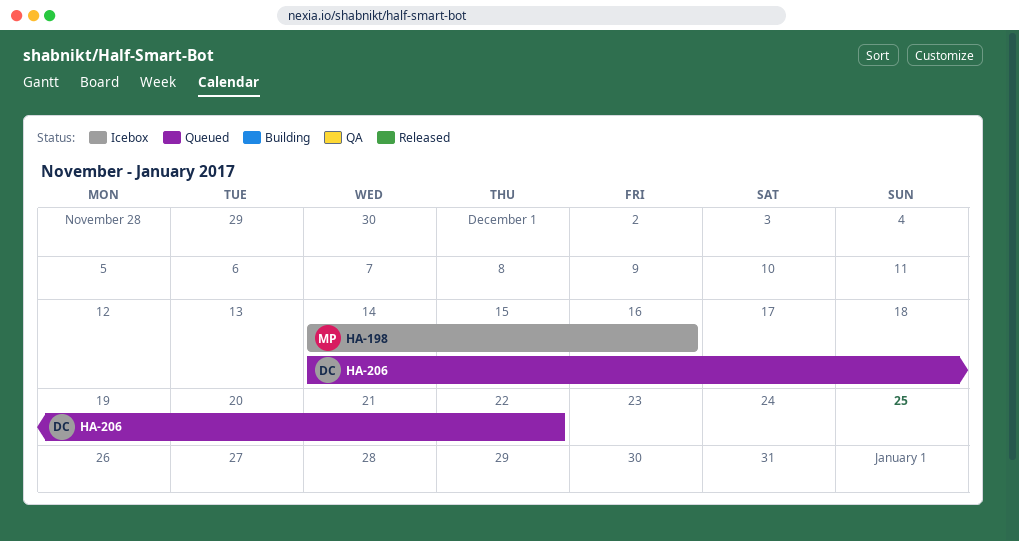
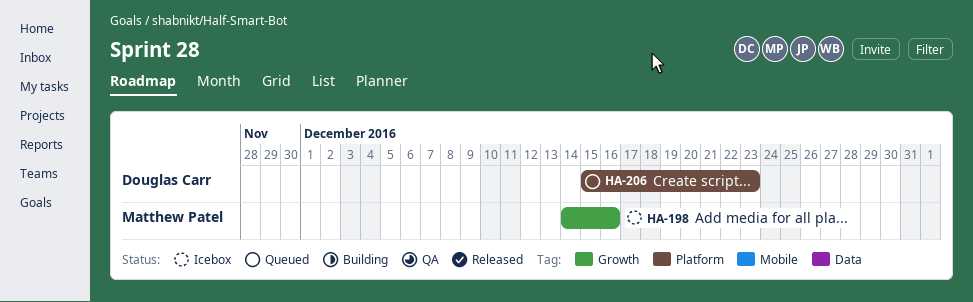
HA-206, start: Dec 14 -> Dec 15
HA-206, due: Dec 22 -> Dec 23

